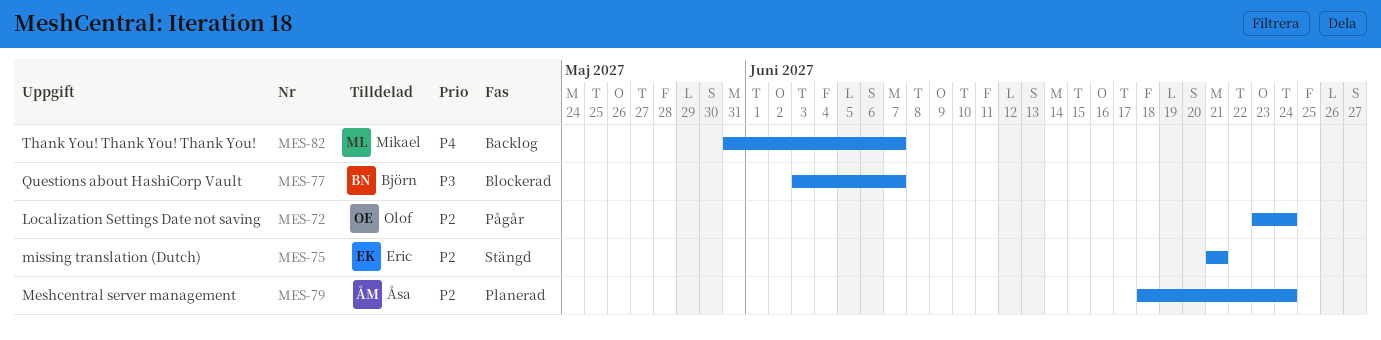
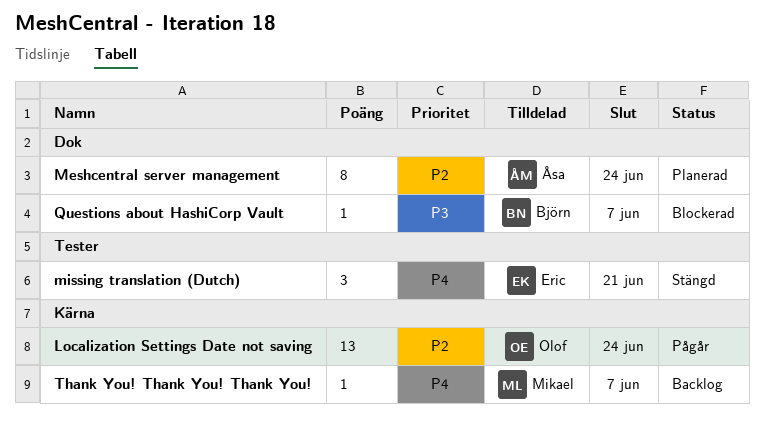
missing translation (Dutch), priority: P2 -> P4

